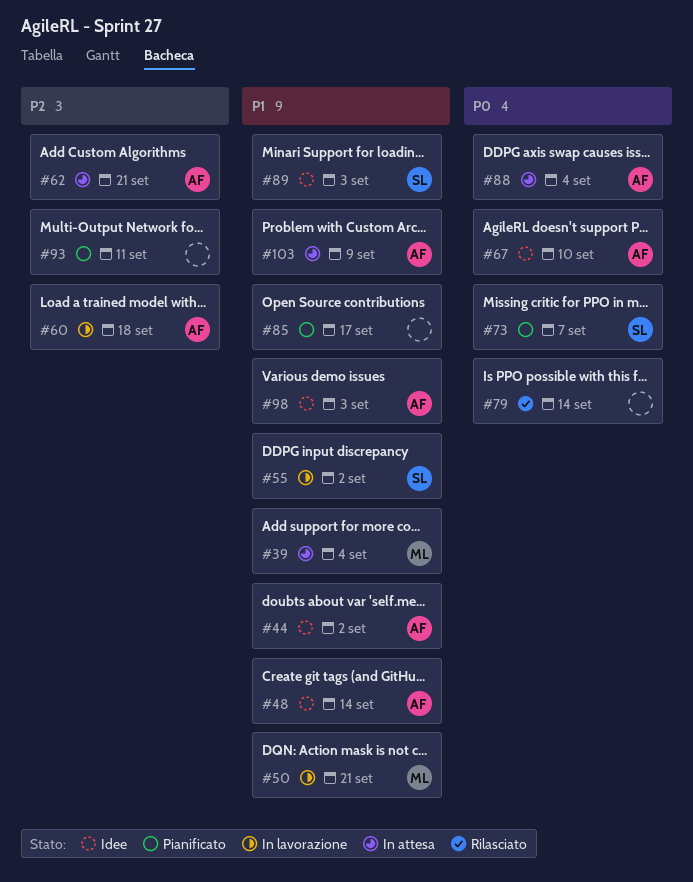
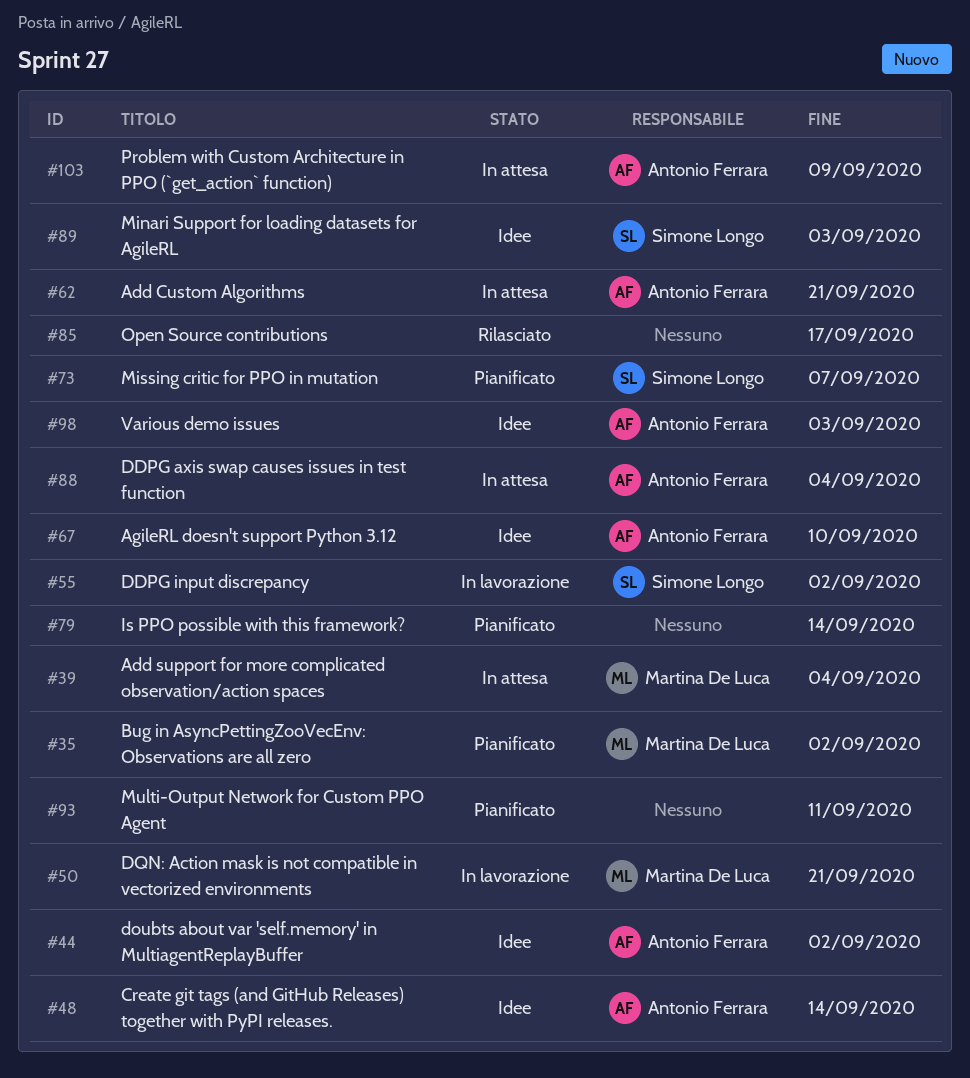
#35: none -> present
#60: present -> none
#79, status: Rilasciato -> Pianificato
#85, status: Pianificato -> Rilasciato

